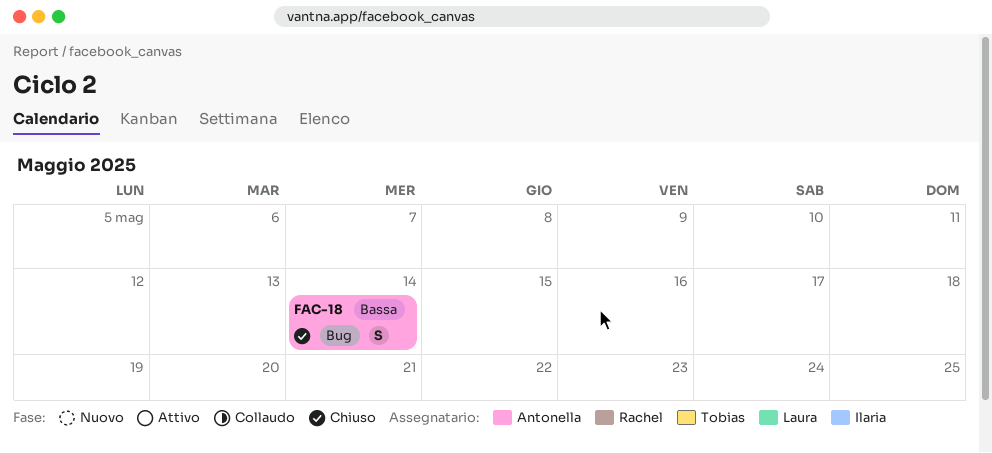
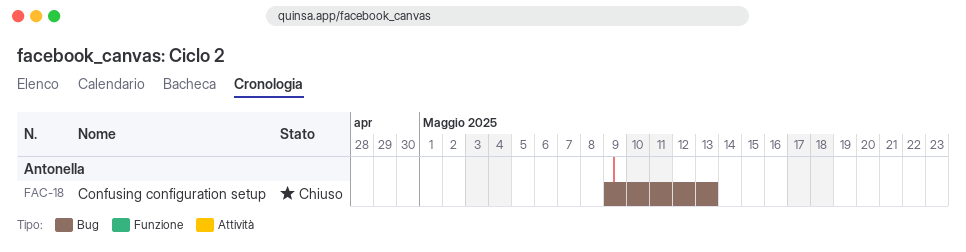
FAC-18, due: May 14 -> May 13

